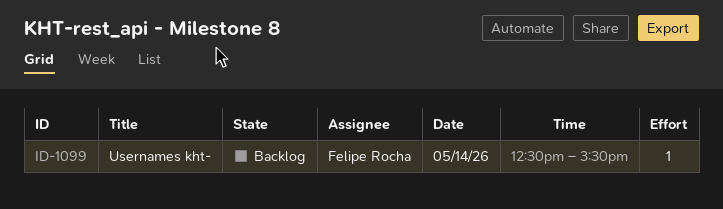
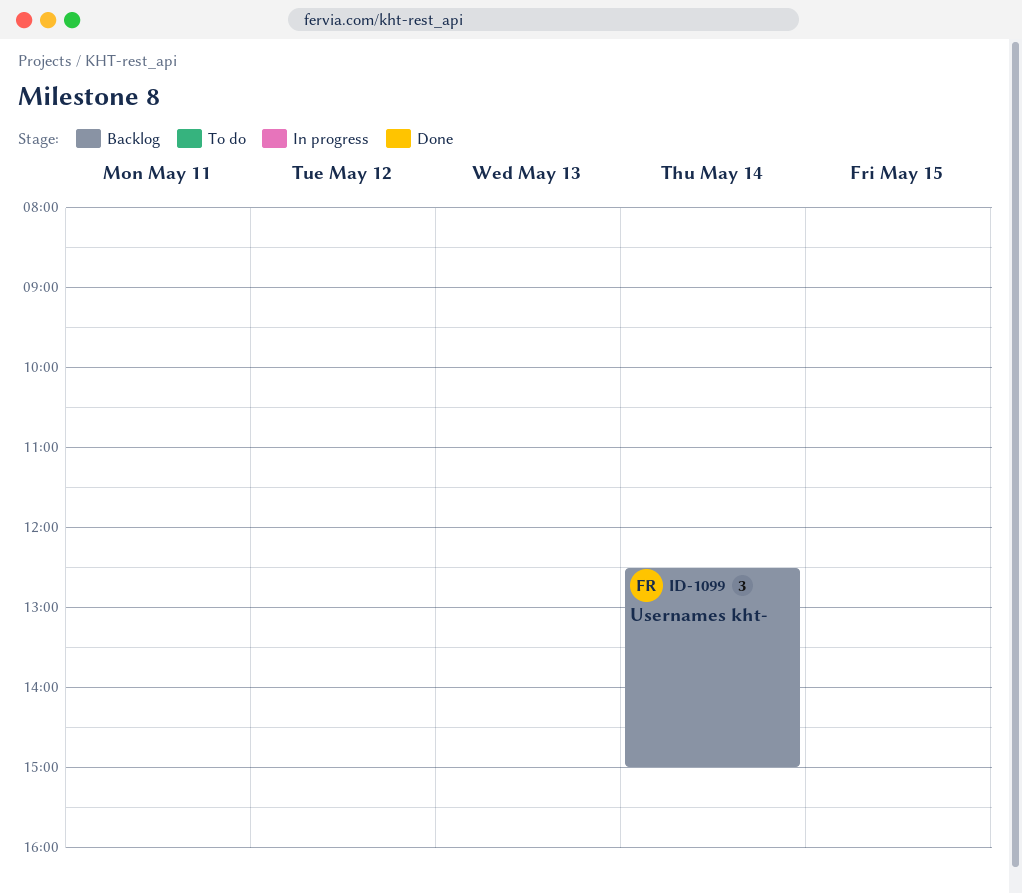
ID-1099, estimate: 1 -> 3
ID-1099, ends: 15:30 -> 15:00

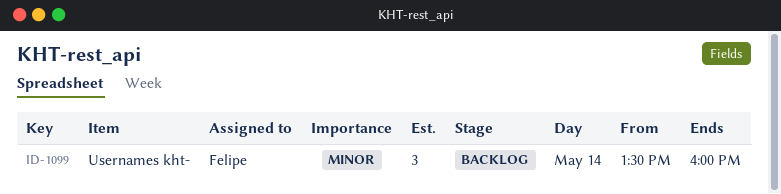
ID-1099, begins: 12:30 -> 13:30
ID-1099, ends: 15:00 -> 16:00

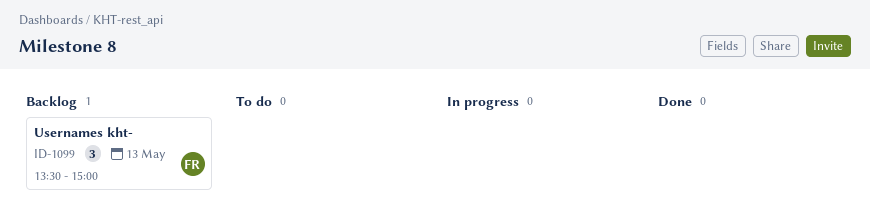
ID-1099, day: May 14 -> May 13
ID-1099, ends: 16:00 -> 15:00

